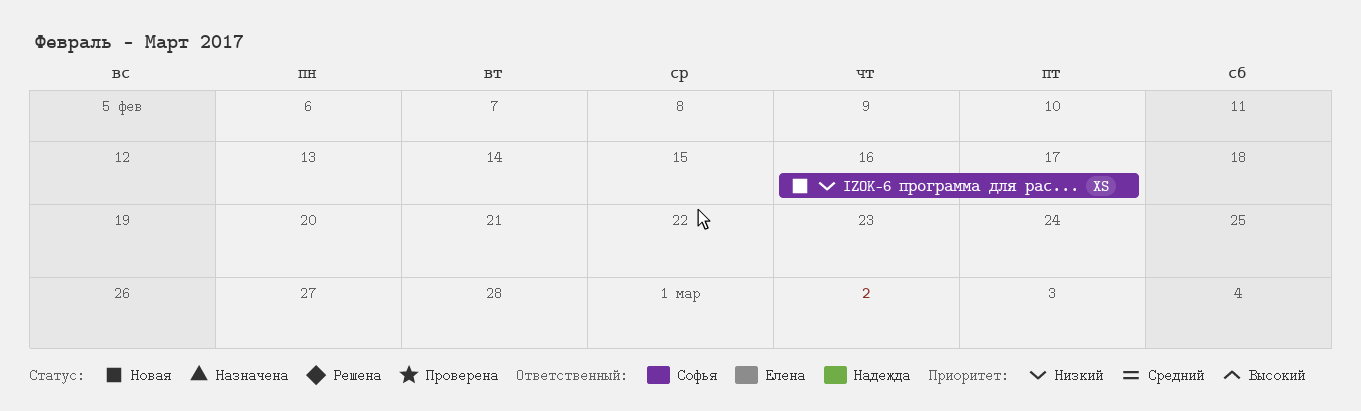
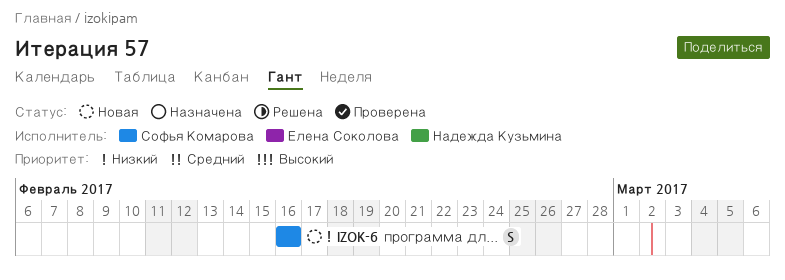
IZOK-6, estimate: XS -> S
IZOK-6, due: Feb 17 -> Feb 16

